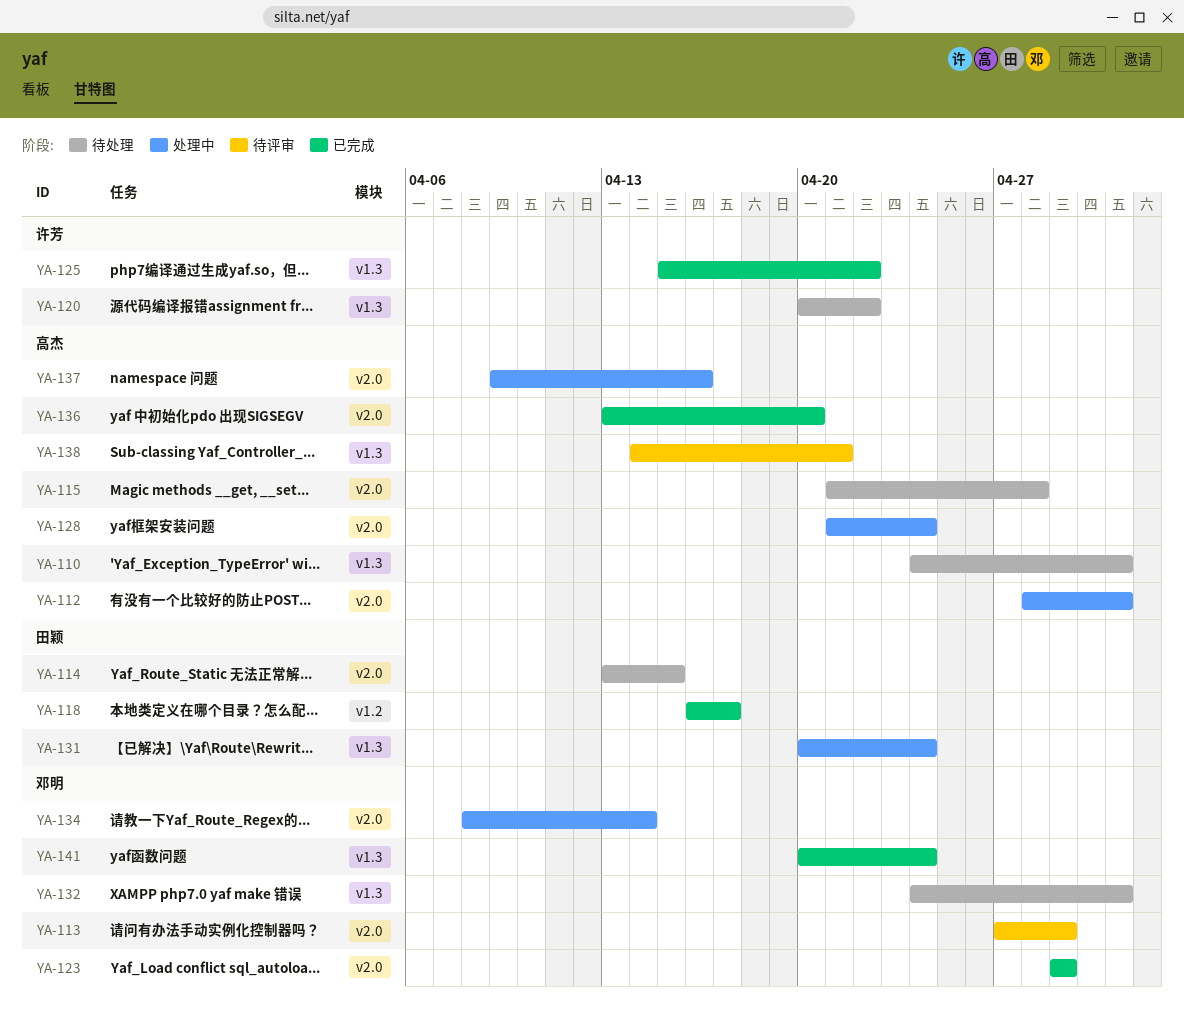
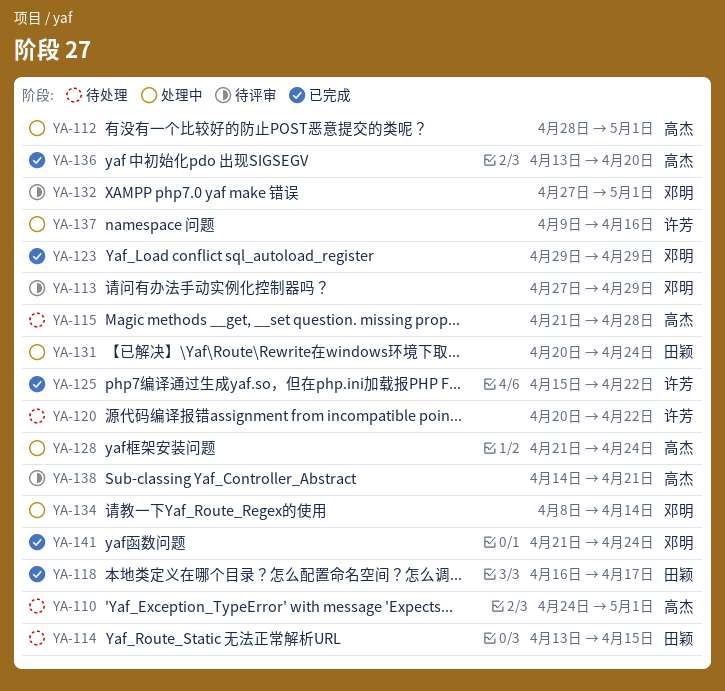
YA-132, status: 待处理 -> 待评审
YA-132, start: Apr 24 -> Apr 27
YA-137, owner: 高杰 -> 许芳
YA-141, start: Apr 20 -> Apr 21

